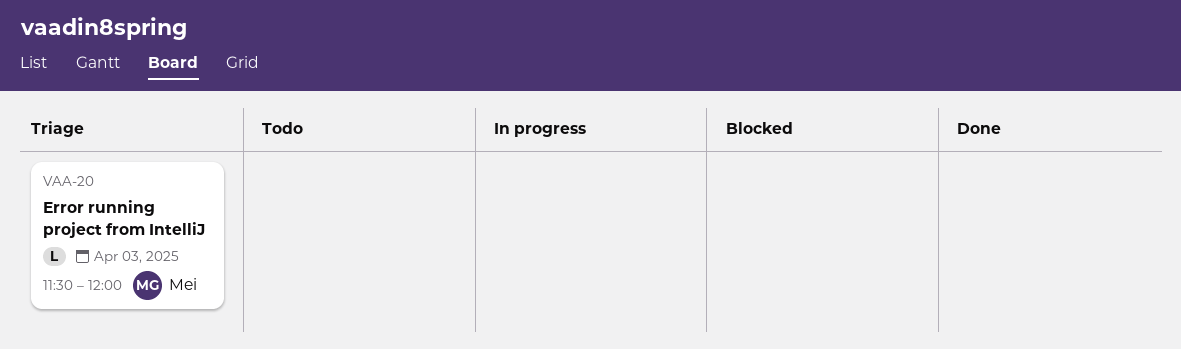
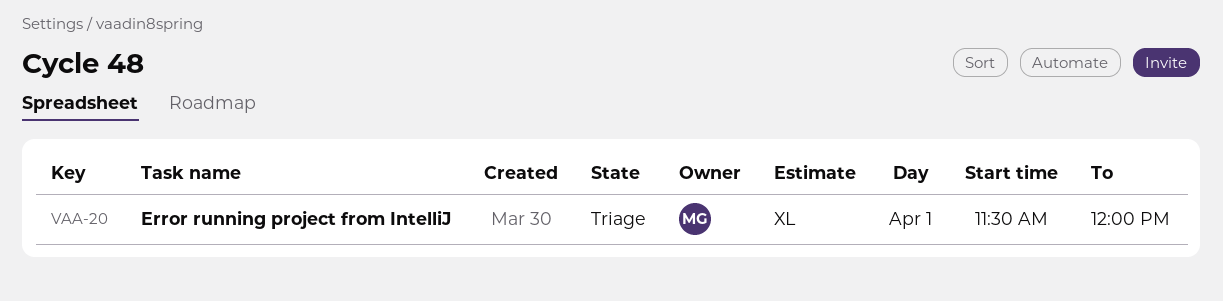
VAA-20, estimate: L -> XL
VAA-20, day: Apr 3 -> Apr 1

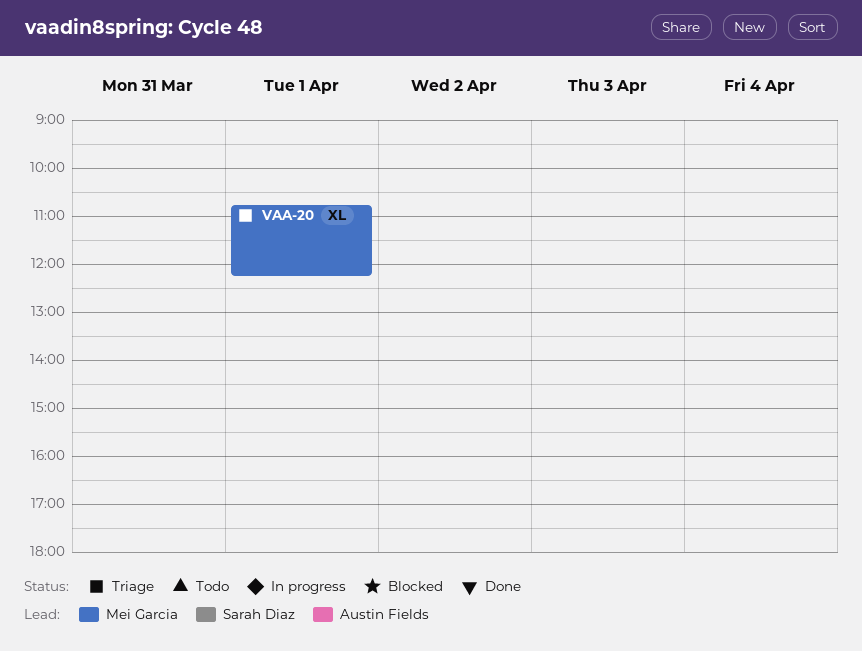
VAA-20, begins: 11:30 -> 10:45
VAA-20, ends: 12:00 -> 12:15

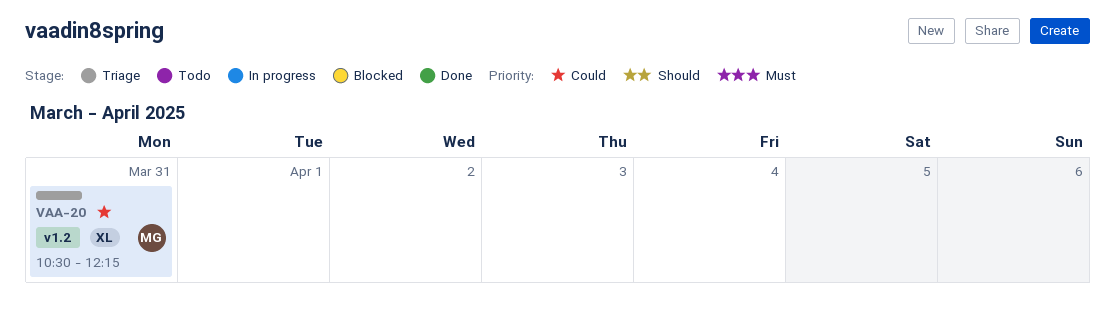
VAA-20, day: Apr 1 -> Mar 31
VAA-20, begins: 10:45 -> 10:30

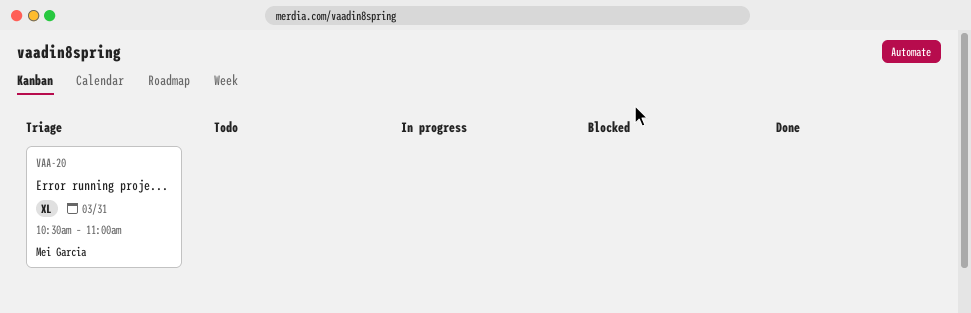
VAA-20, ends: 12:15 -> 11:00

